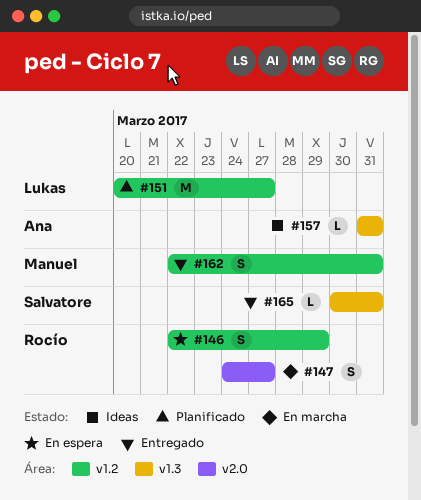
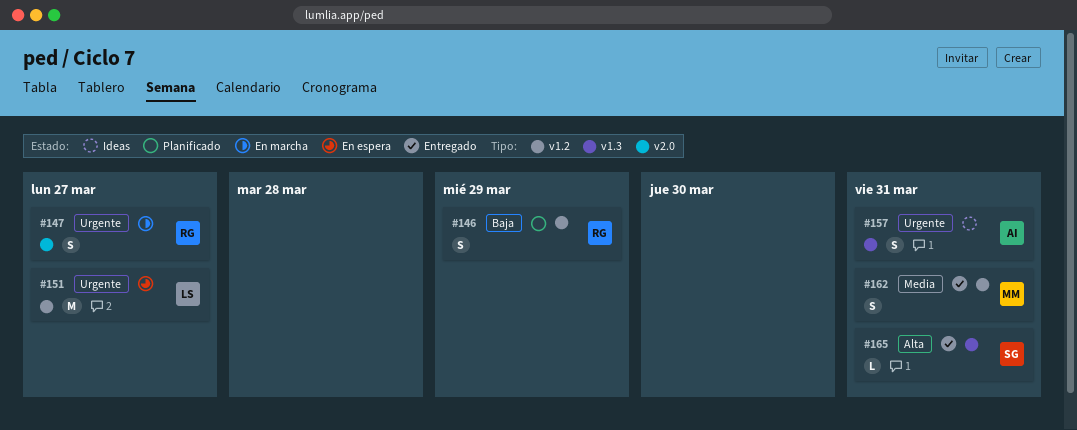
#146, status: En espera -> Planificado
#151, status: Planificado -> En espera
#157, estimate: L -> S

